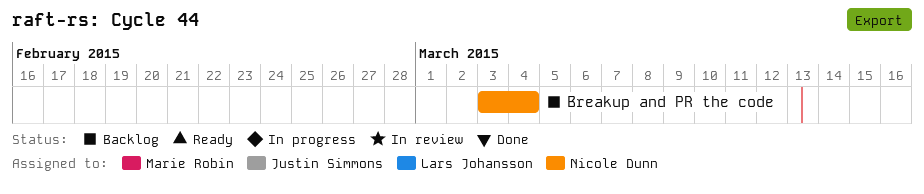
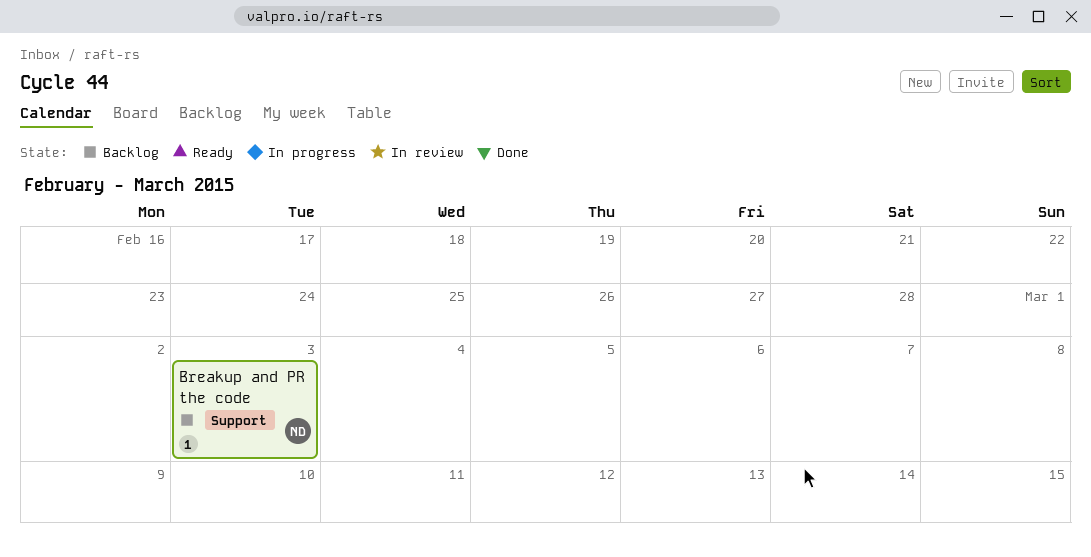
Breakup and PR the code, due: Mar 4 -> Mar 3

